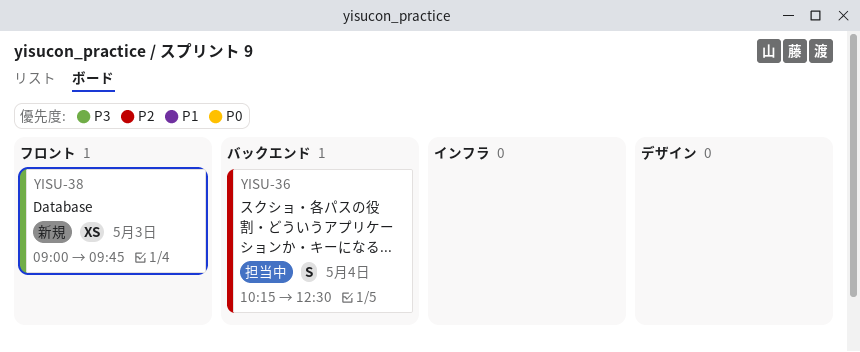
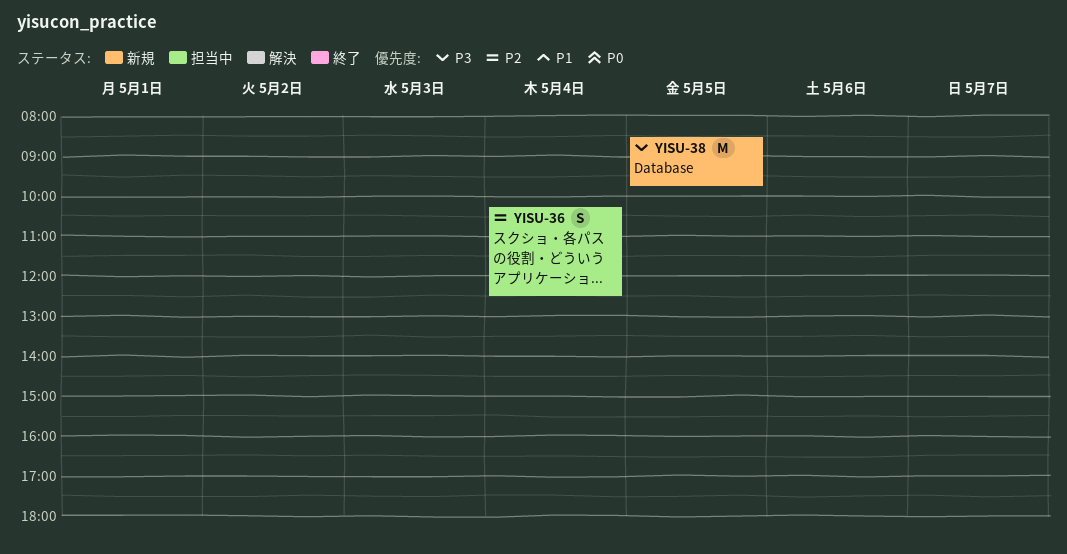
YISU-38, estimate: XS -> M
YISU-38, day: May 3 -> May 5
YISU-38, begins: 09:00 -> 08:30

